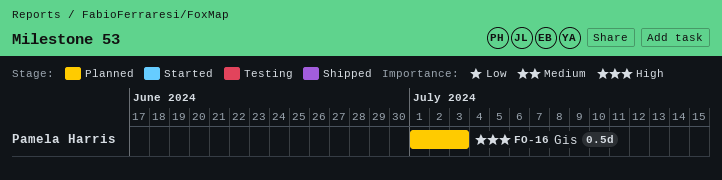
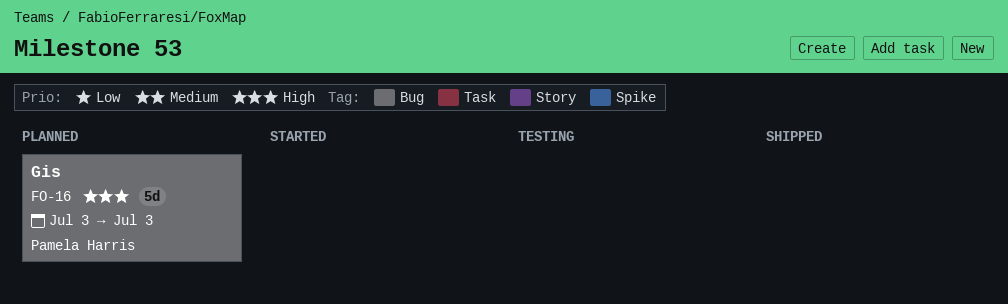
FO-16, estimate: 0.5d -> 5d
FO-16, start: Jul 1 -> Jul 3

